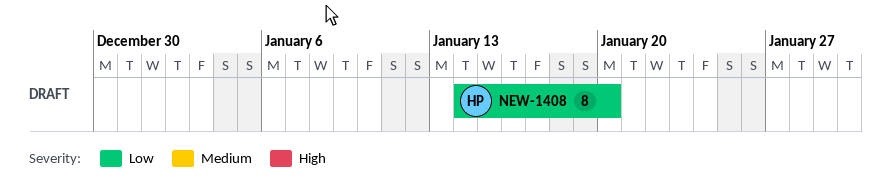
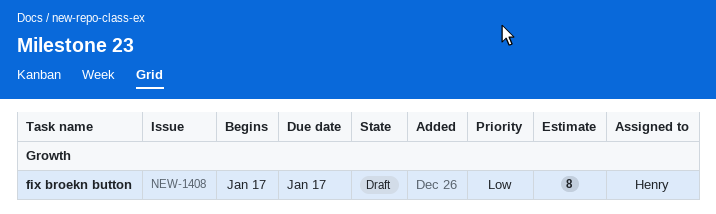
NEW-1408, start: Jan 14 -> Jan 17
NEW-1408, due: Jan 20 -> Jan 17

